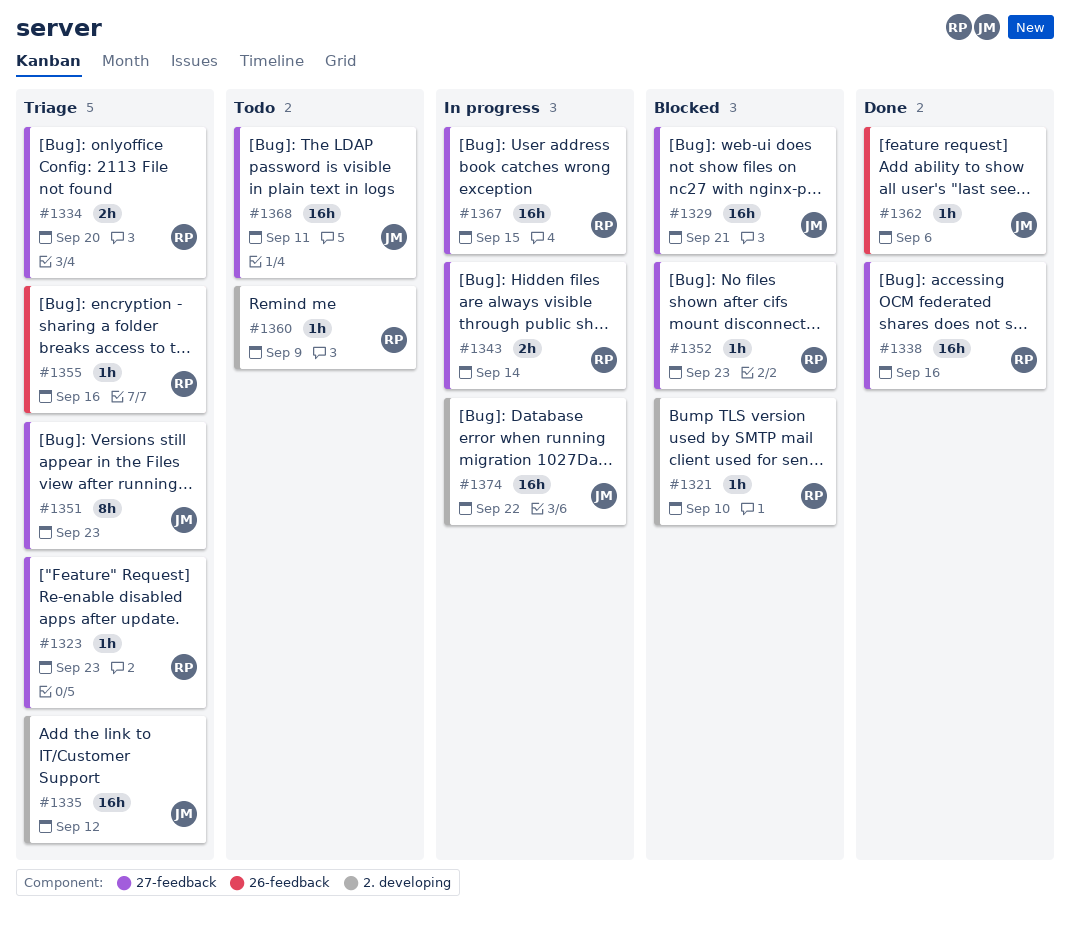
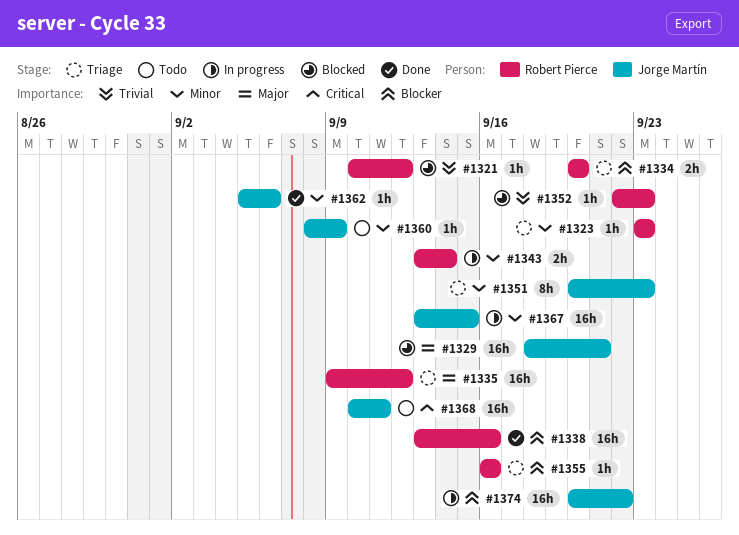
#1321, due: Sep 10 -> Sep 12
#1335, owner: Jorge Martín -> Robert Pierce
#1360, owner: Robert Pierce -> Jorge Martín
#1367, owner: Robert Pierce -> Jorge Martín

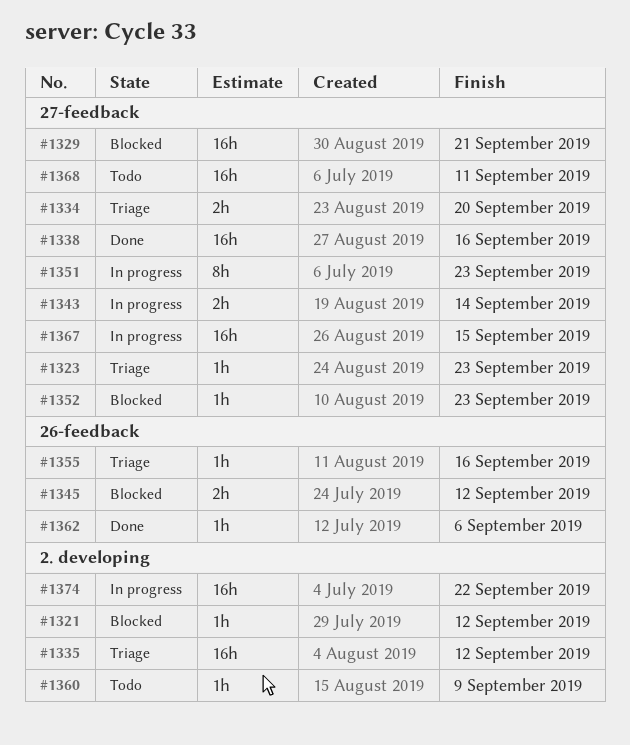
#1345: none -> present
#1351, status: Triage -> In progress

